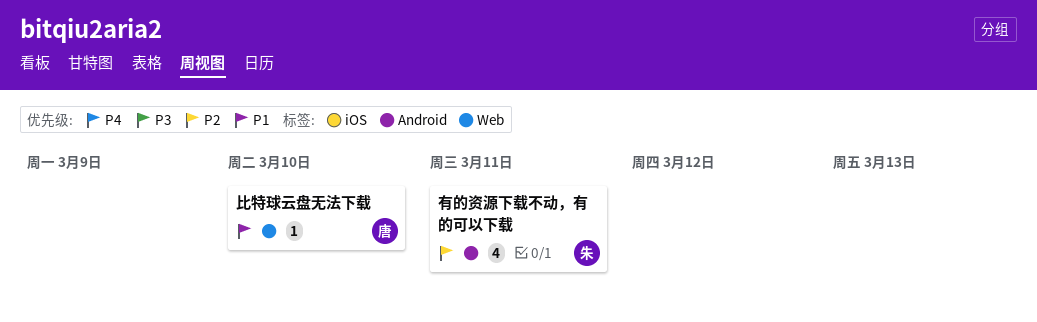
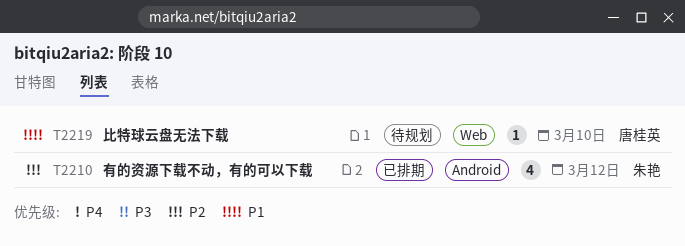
有的资源下载不动，有的可以下载, due: Mar 11 -> Mar 12

